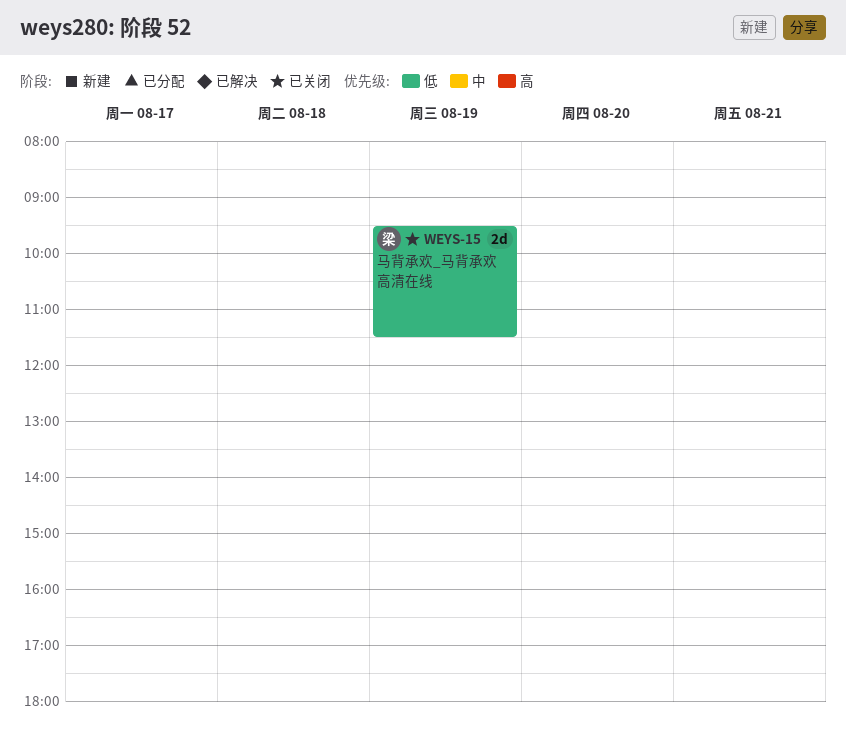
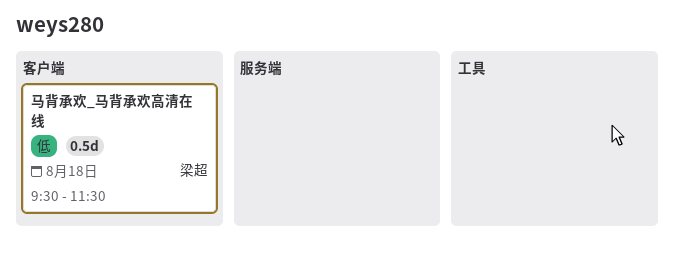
马背承欢_马背承欢高清在线, estimate: 2d -> 0.5d
马背承欢_马背承欢高清在线, day: Aug 19 -> Aug 18

